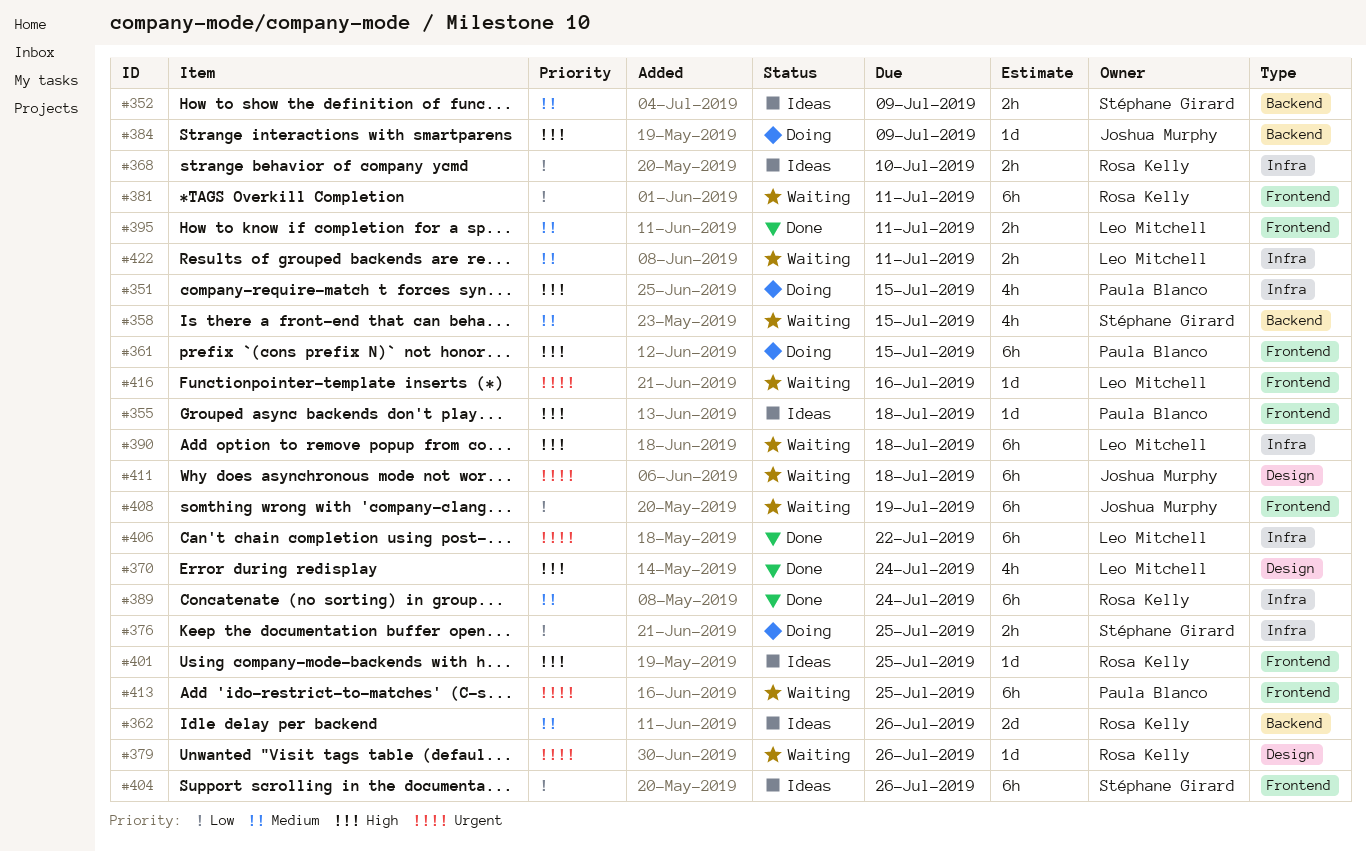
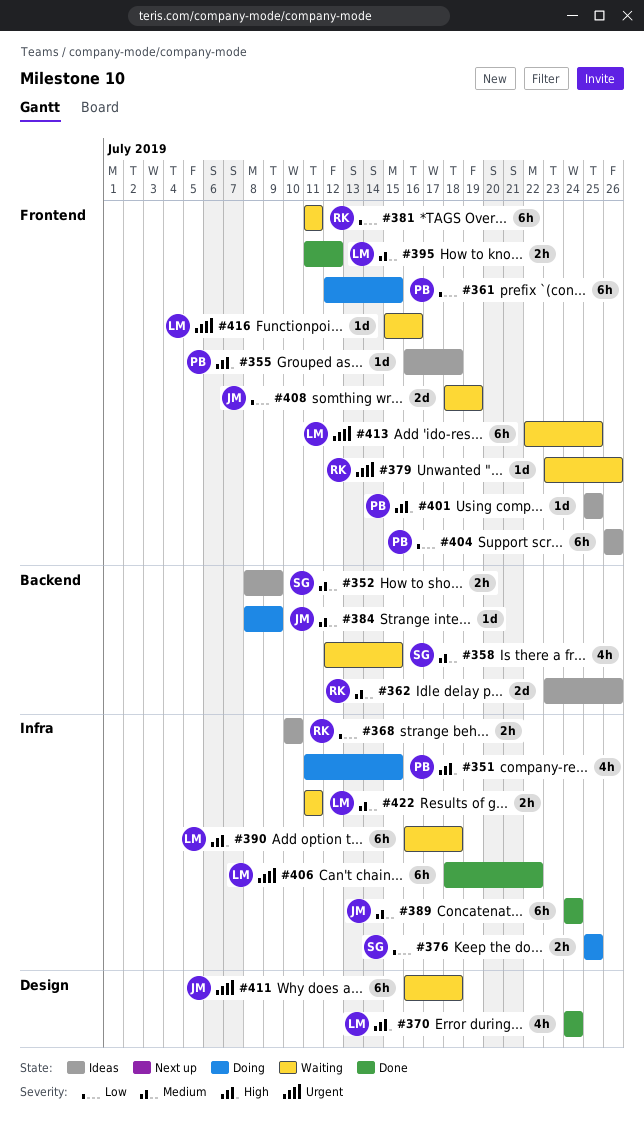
#361, priority: High -> Low
#379, label: Design -> Frontend
#384, priority: High -> Medium
#389, owner: Rosa Kelly -> Joshua Murphy
#395, due: Jul 11 -> Jul 12
#401, owner: Rosa Kelly -> Paula Blanco
#404, owner: Stéphane Girard -> Paula Blanco
#408, estimate: 6h -> 2d
#413, owner: Paula Blanco -> Leo Mitchell

